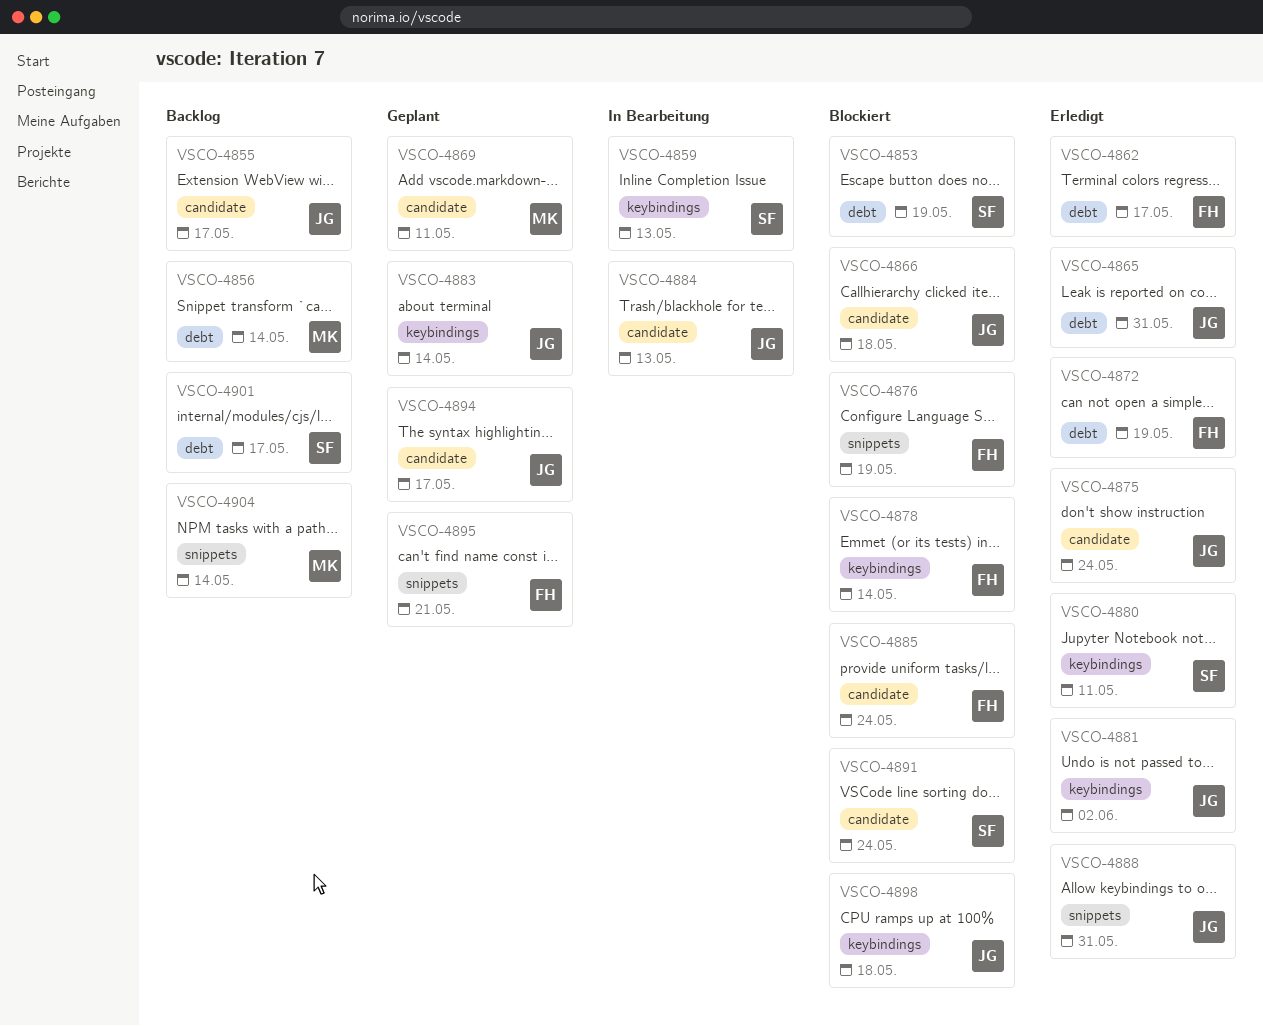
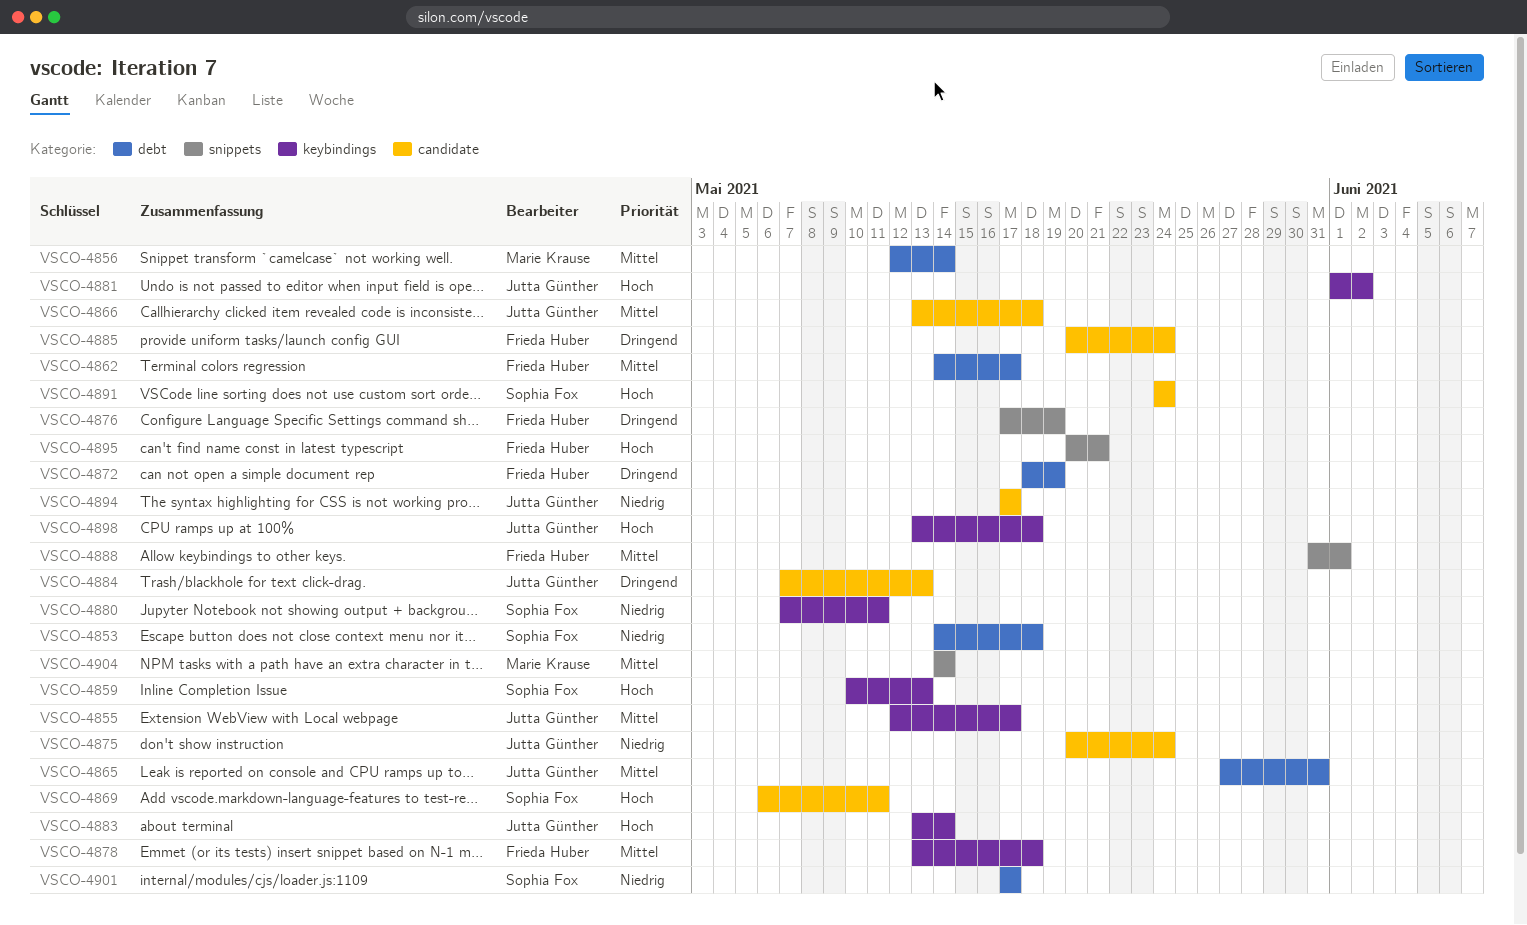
VSCO-4853, due: May 19 -> May 18
VSCO-4855, label: candidate -> keybindings
VSCO-4869, owner: Marie Krause -> Sophia Fox
VSCO-4878, due: May 14 -> May 18
VSCO-4888, owner: Jutta Günther -> Frieda Huber
VSCO-4888, due: May 31 -> Jun 1

